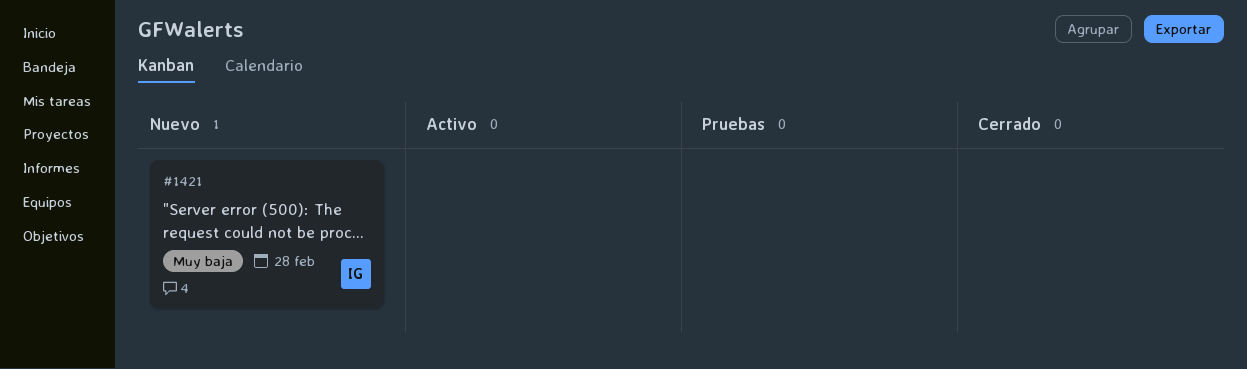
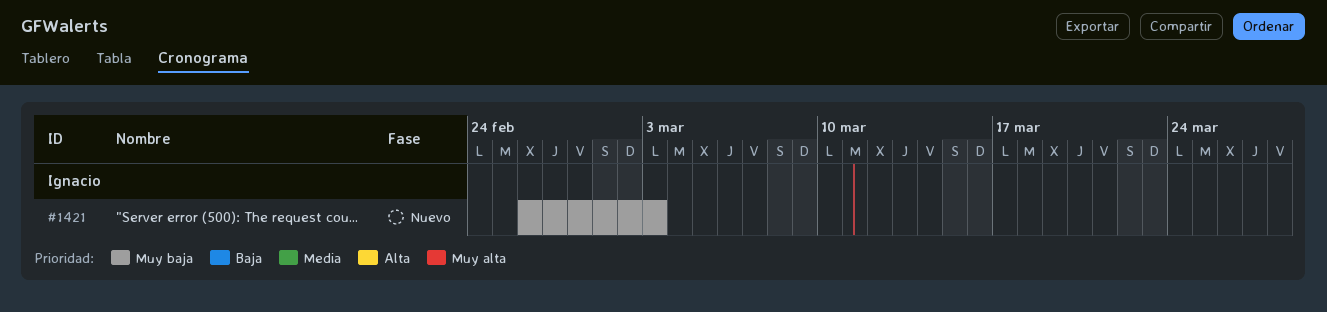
#1421, due: Feb 28 -> Mar 3

